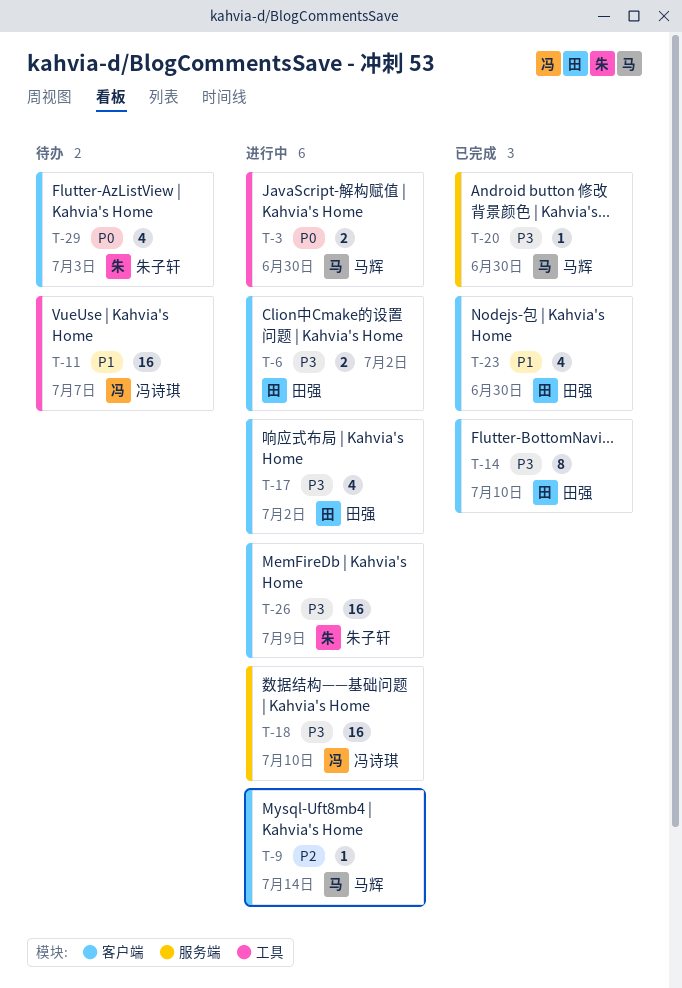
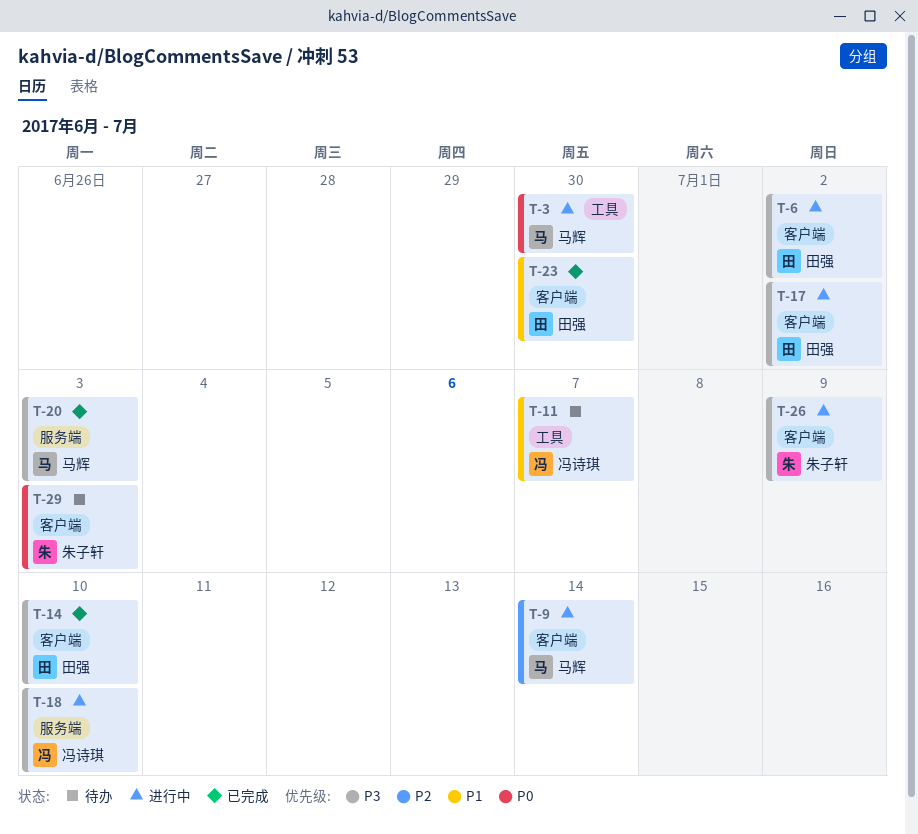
T-20, due: Jun 30 -> Jul 3

